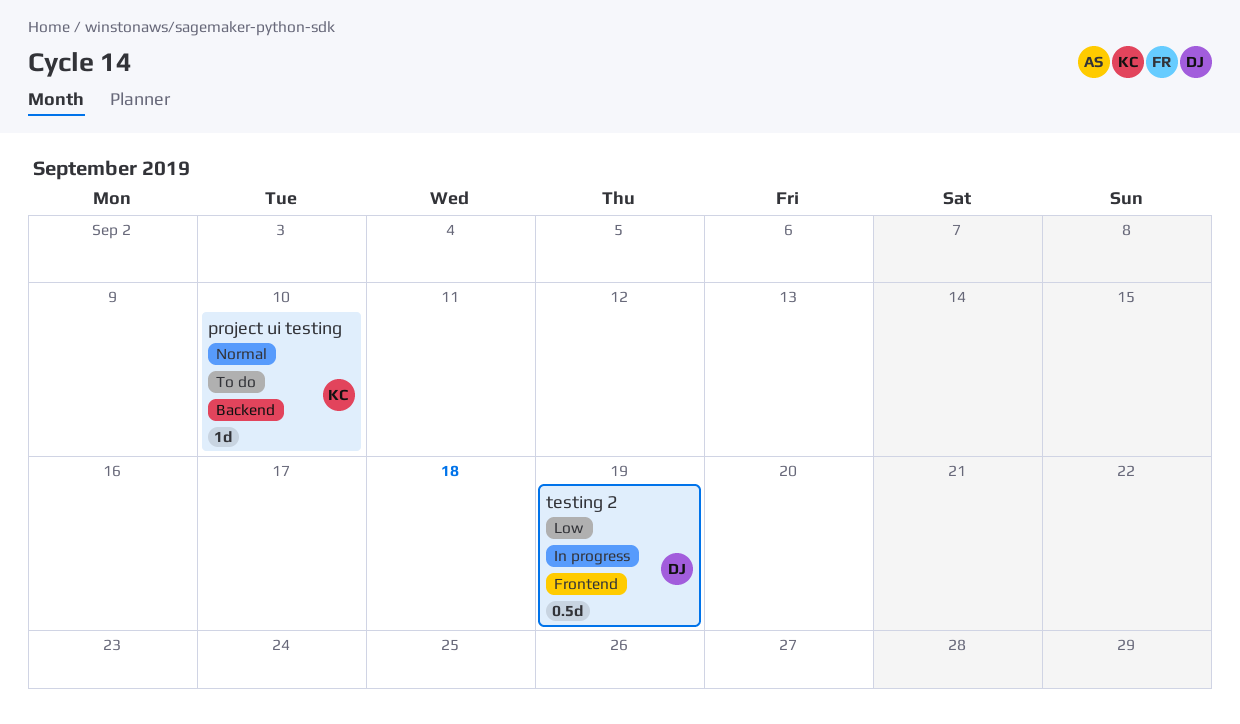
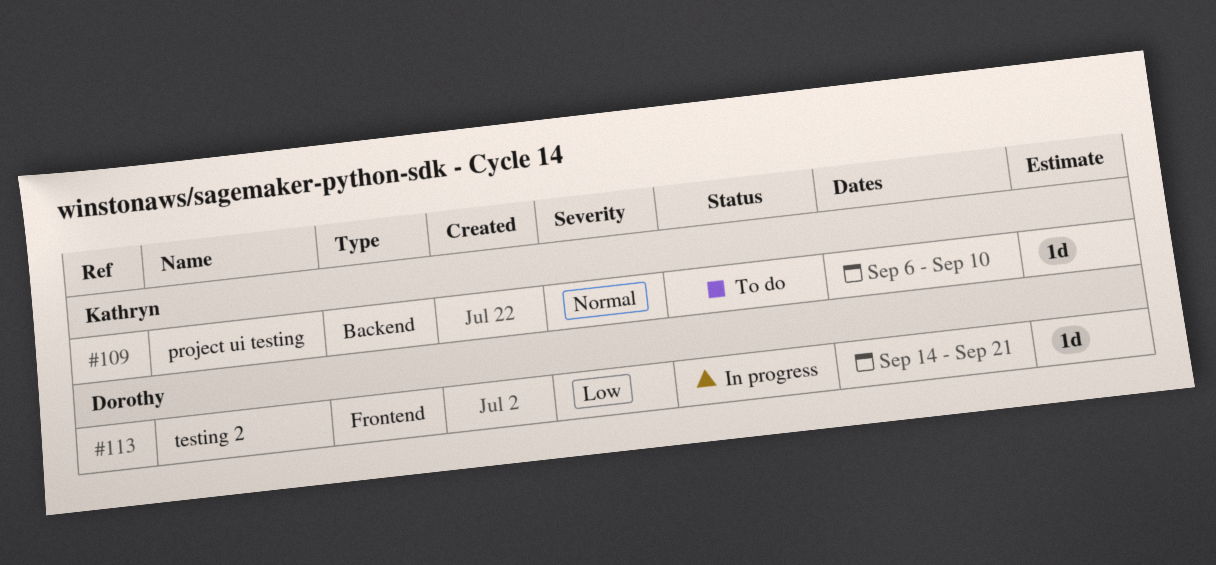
testing 2, estimate: 0.5d -> 1d
testing 2, due: Sep 19 -> Sep 21

